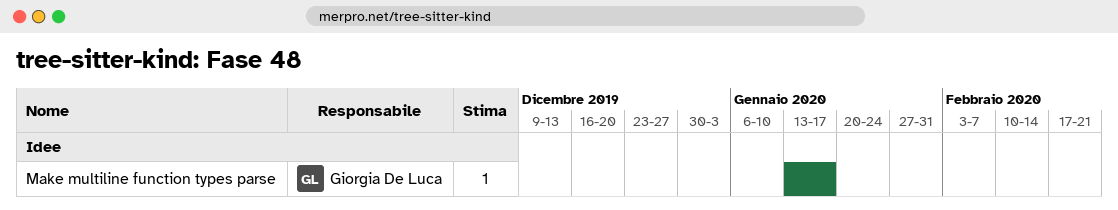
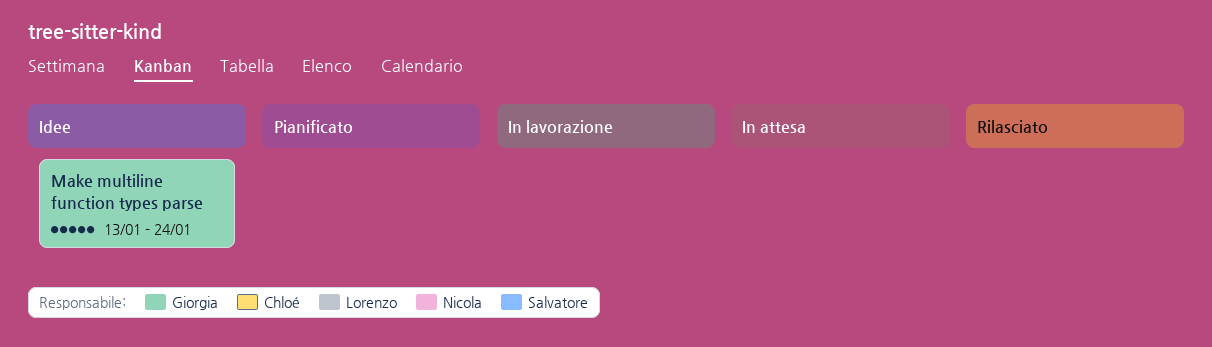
Make multiline function types parse, estimate: 1 -> 5
Make multiline function types parse, due: Jan 17 -> Jan 24

